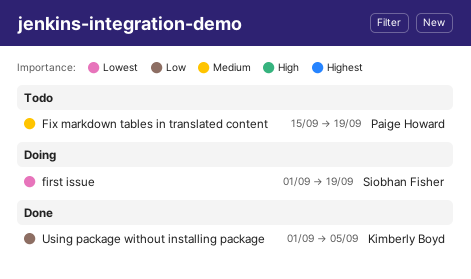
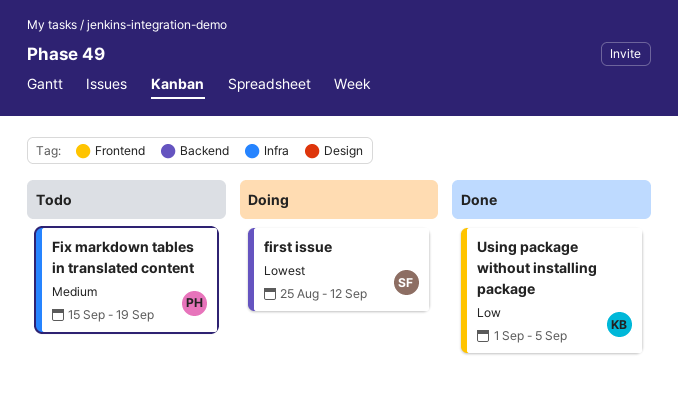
first issue, start: Sep 1 -> Aug 25
first issue, due: Sep 19 -> Sep 12

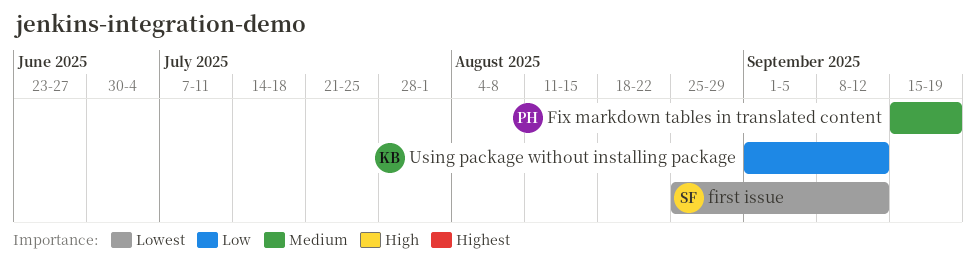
Using package without installing package, due: Sep 5 -> Sep 12

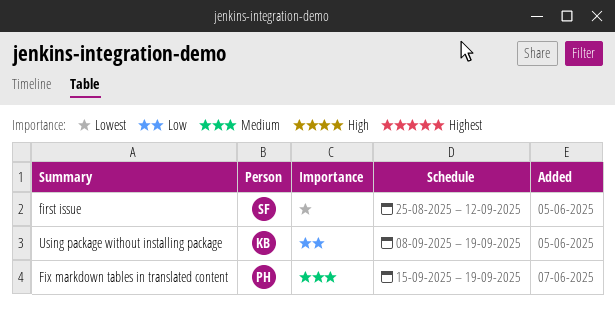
Using package without installing package, start: Sep 1 -> Sep 8
Using package without installing package, due: Sep 12 -> Sep 19

